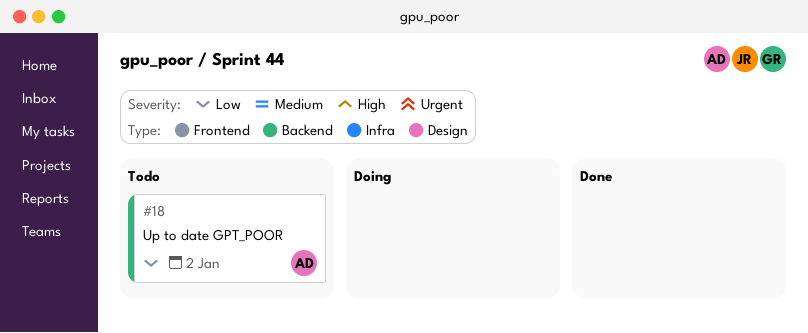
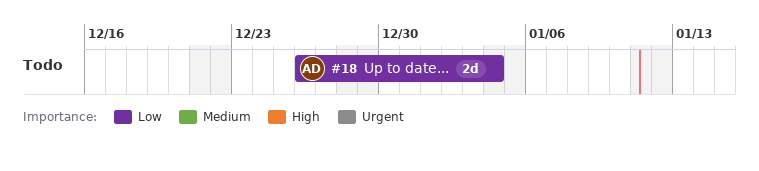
#18, due: Jan 2 -> Jan 4

